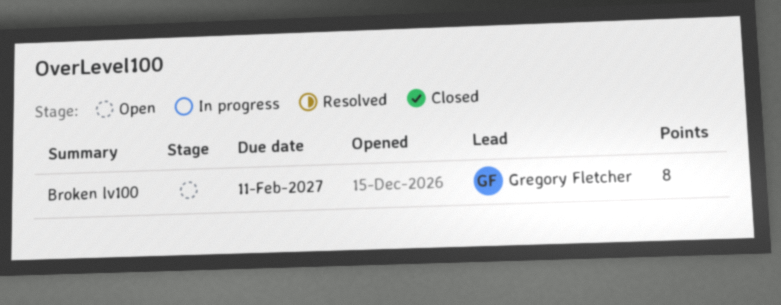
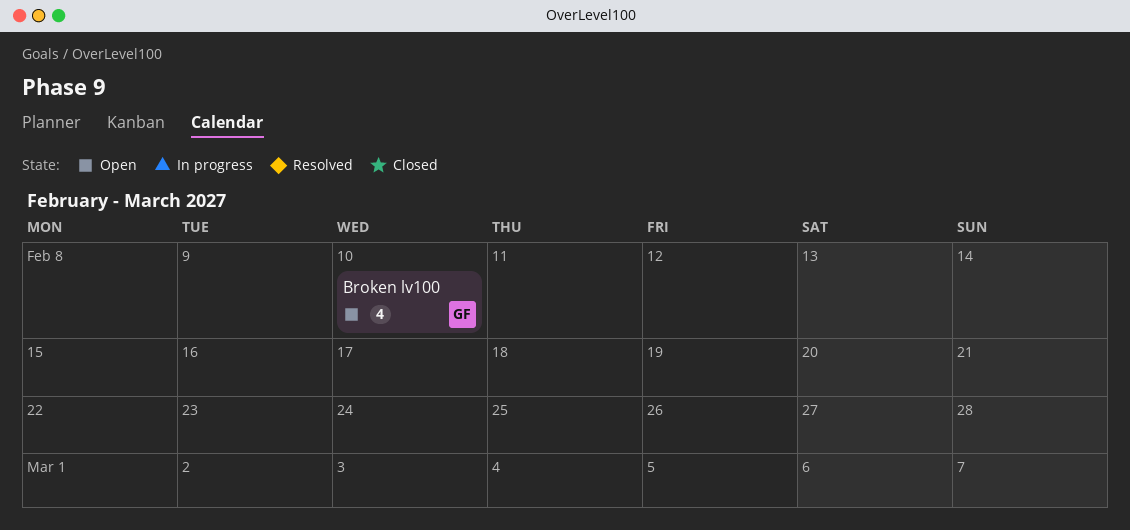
Broken lv100, estimate: 8 -> 4
Broken lv100, due: Feb 11 -> Feb 10

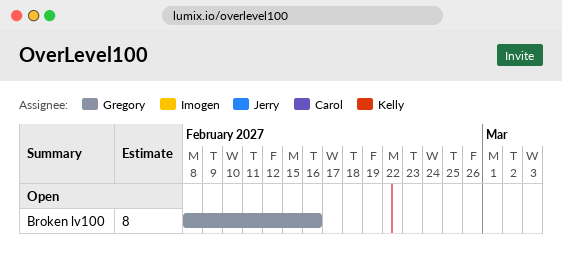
Broken lv100, estimate: 4 -> 8
Broken lv100, due: Feb 10 -> Feb 16

